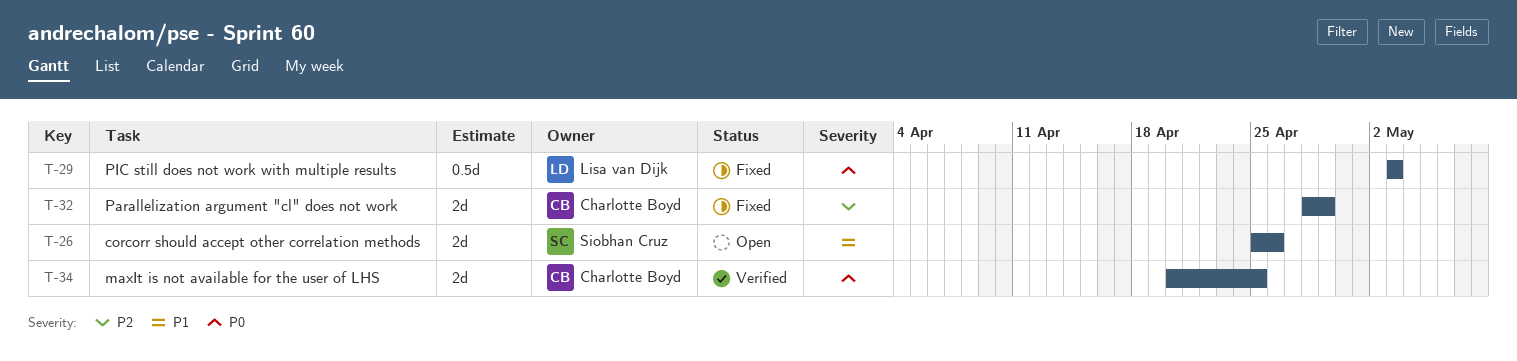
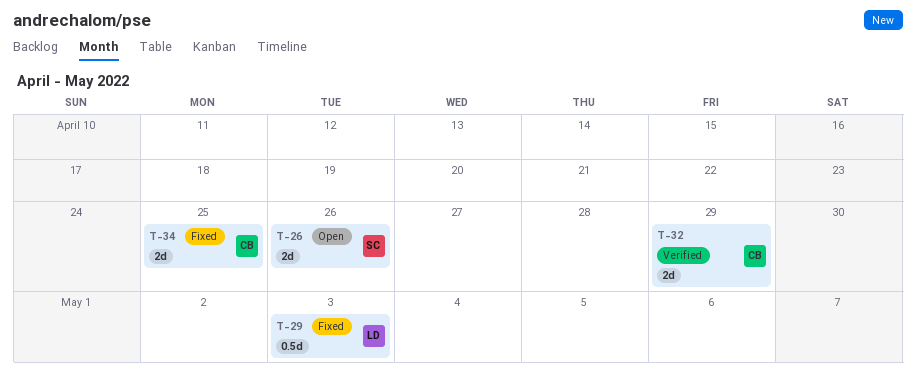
T-32, status: Fixed -> Verified
T-34, status: Verified -> Fixed

